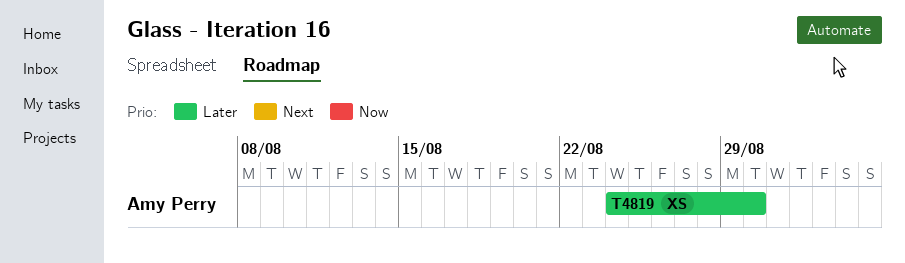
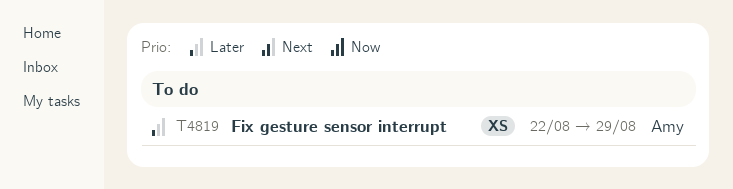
T4819, start: Aug 24 -> Aug 22
T4819, due: Aug 30 -> Aug 29

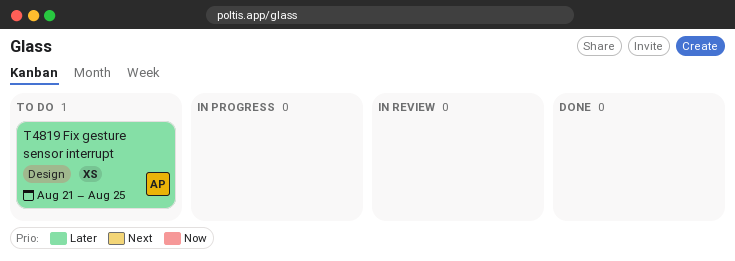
T4819, start: Aug 22 -> Aug 21
T4819, due: Aug 29 -> Aug 25

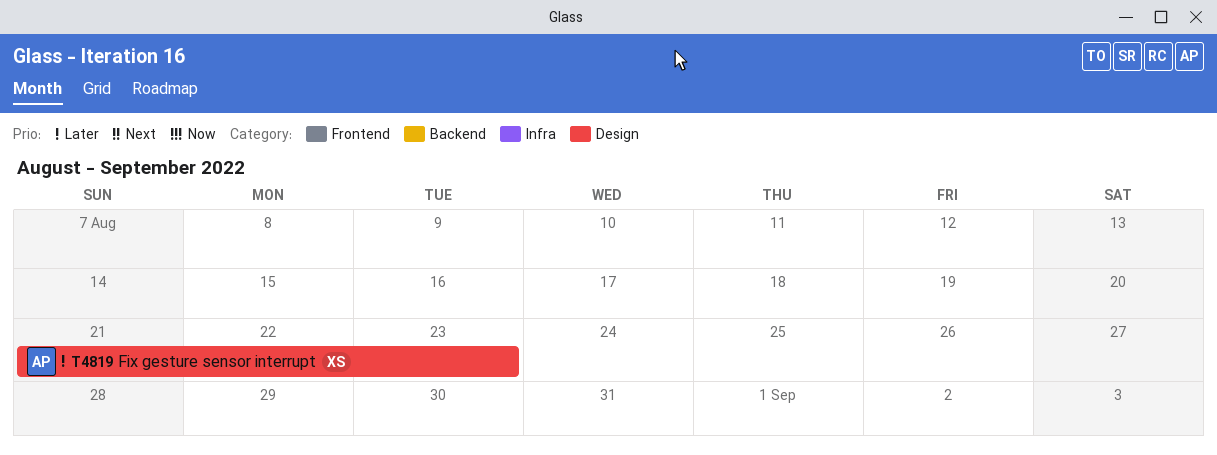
T4819, due: Aug 25 -> Aug 23

